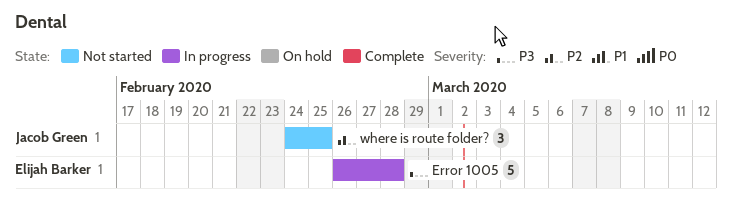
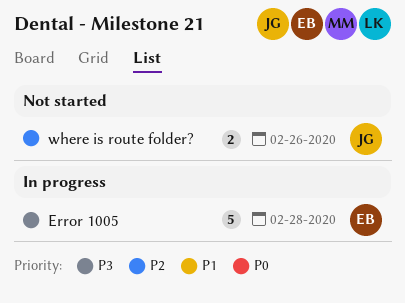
where is route folder?, estimate: 3 -> 2
where is route folder?, due: Feb 25 -> Feb 26

